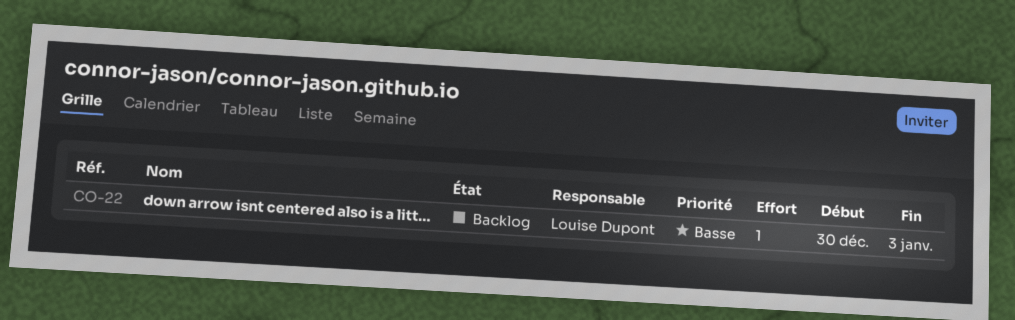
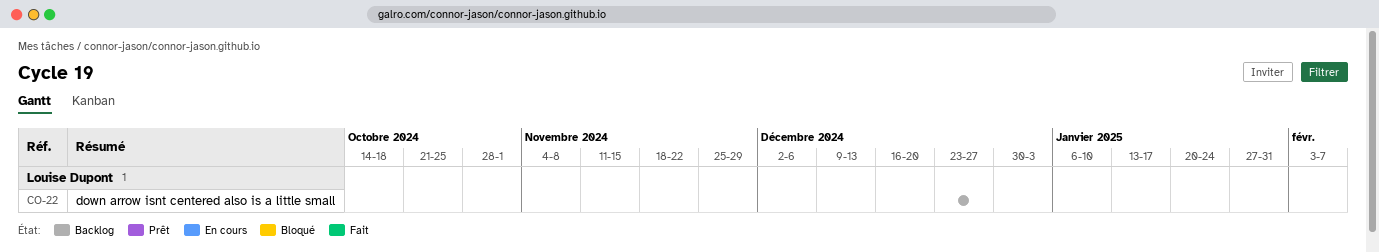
CO-22, start: Dec 30 -> Dec 23
CO-22, due: Jan 3 -> Dec 27

